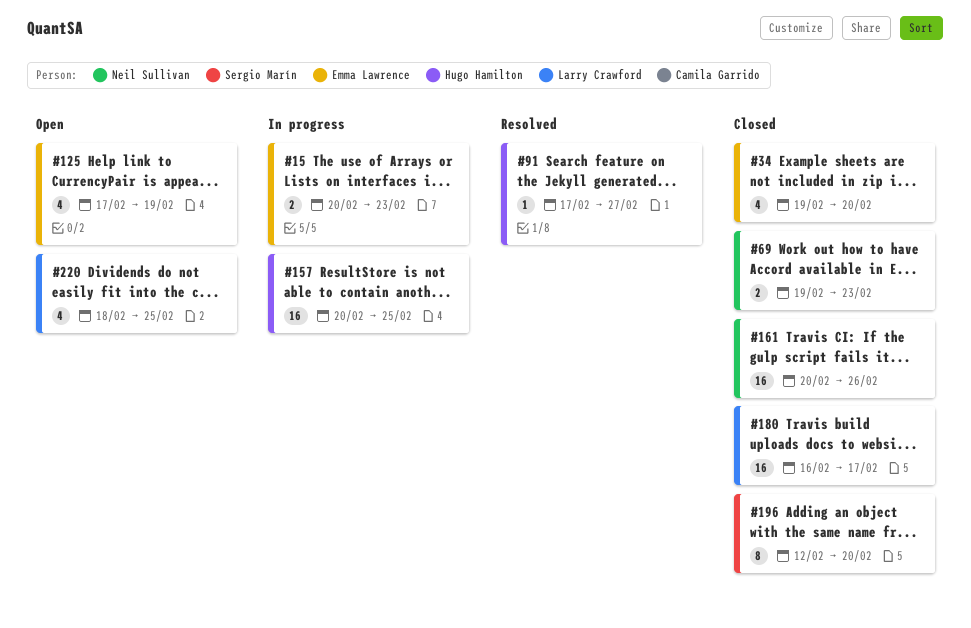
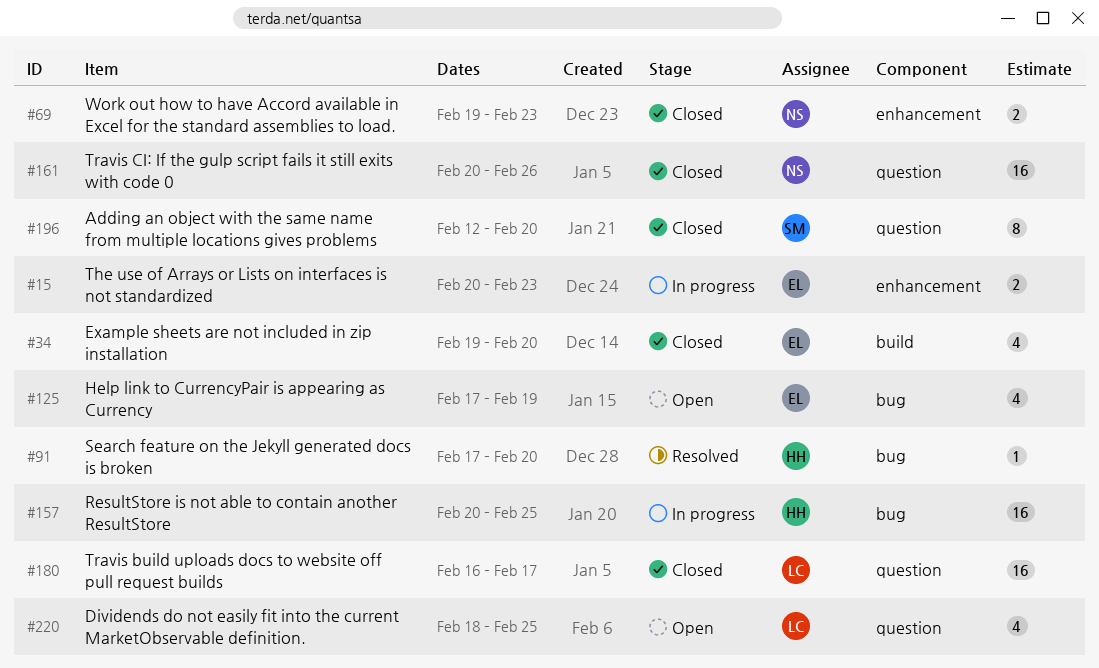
#91, due: Feb 27 -> Feb 20

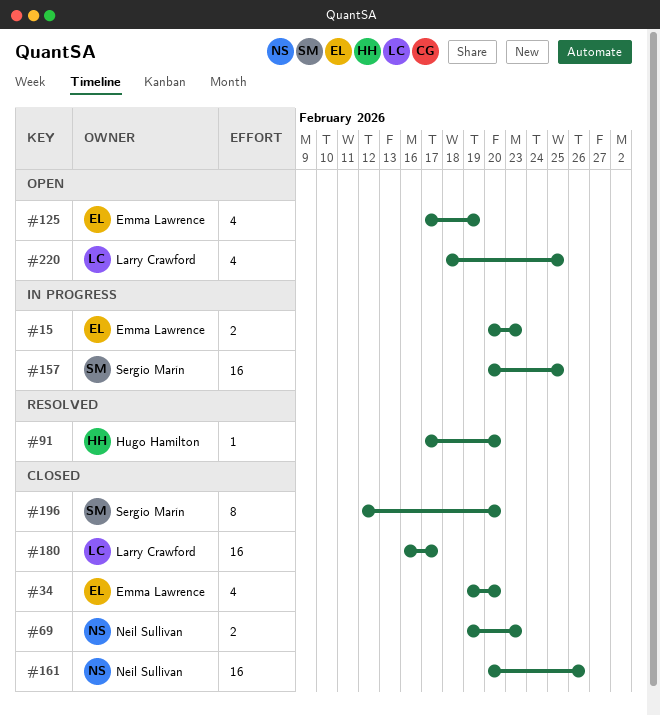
#157, owner: Hugo Hamilton -> Sergio Marín

